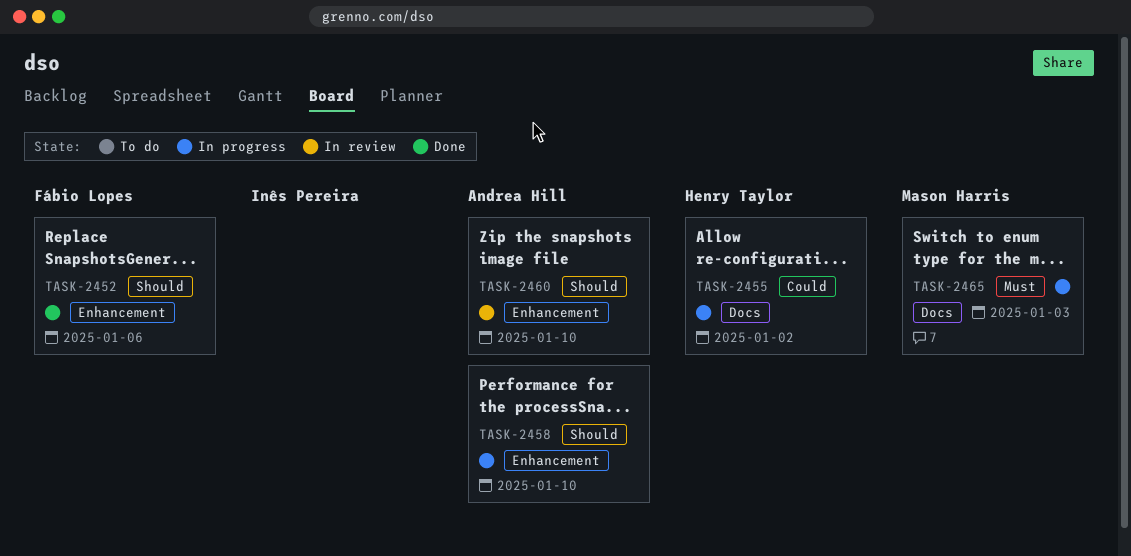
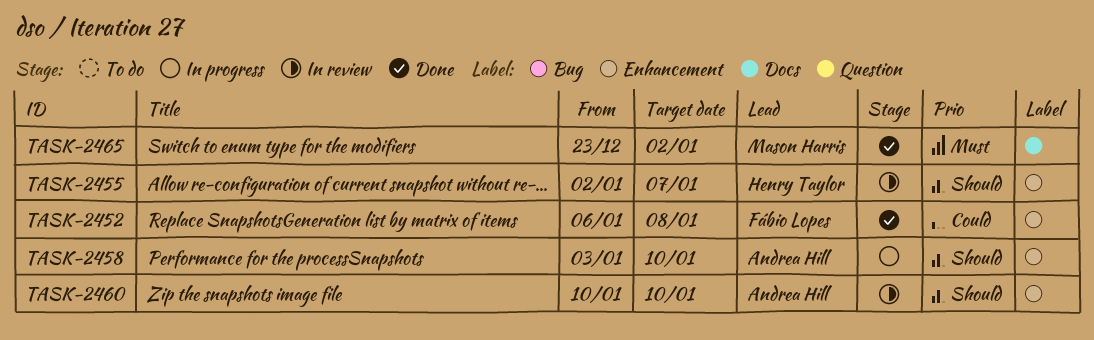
TASK-2452, priority: Should -> Could
TASK-2452, due: Jan 6 -> Jan 8
TASK-2455, status: In progress -> In review
TASK-2455, priority: Could -> Should
TASK-2455, label: Docs -> Enhancement
TASK-2455, due: Jan 2 -> Jan 7
TASK-2465, status: In progress -> Done
TASK-2465, due: Jan 3 -> Jan 2

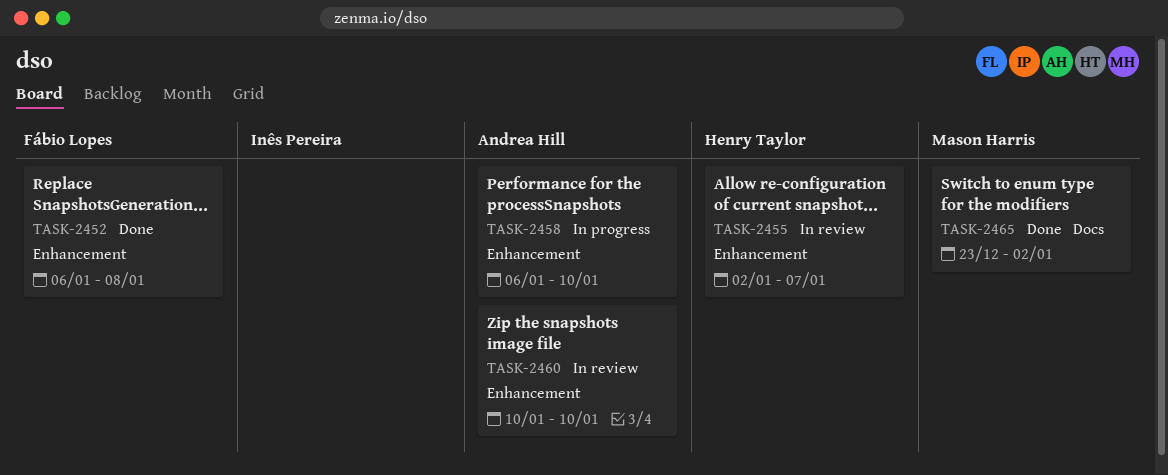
TASK-2458, start: Jan 3 -> Jan 6

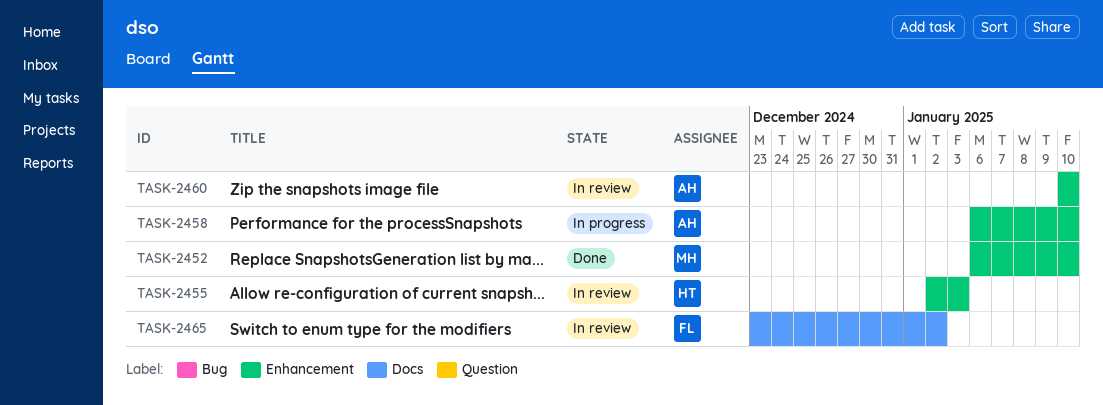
TASK-2452, owner: Fábio Lopes -> Mason Harris
TASK-2452, due: Jan 8 -> Jan 10
TASK-2455, due: Jan 7 -> Jan 3
TASK-2465, status: Done -> In review
TASK-2465, owner: Mason Harris -> Fábio Lopes

